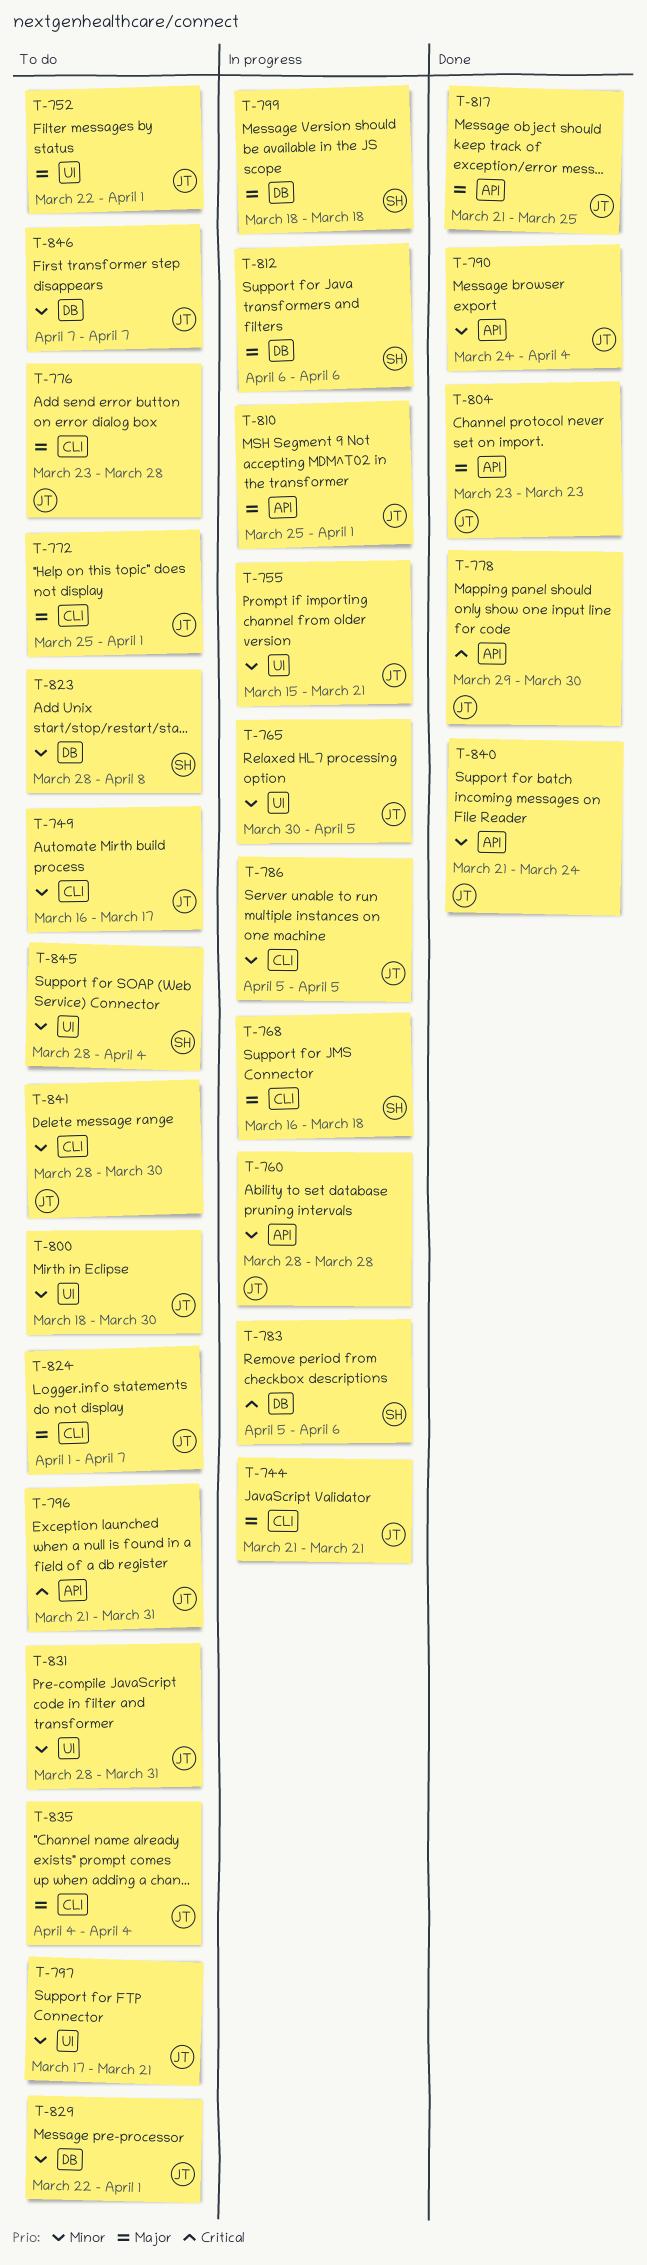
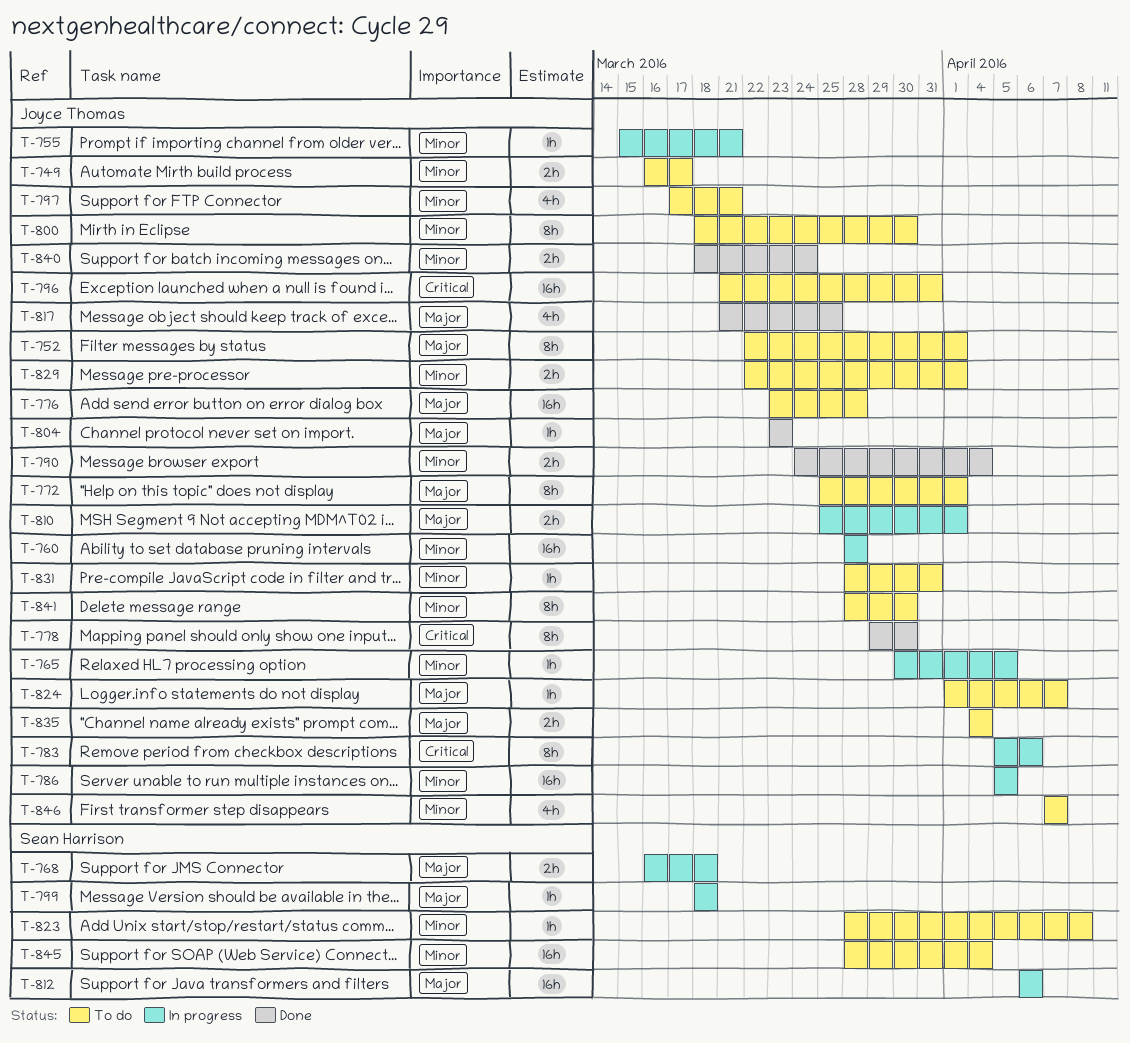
T-744: present -> none
T-783, owner: Sean Harrison -> Joyce Thomas
T-840, start: Mar 21 -> Mar 18

